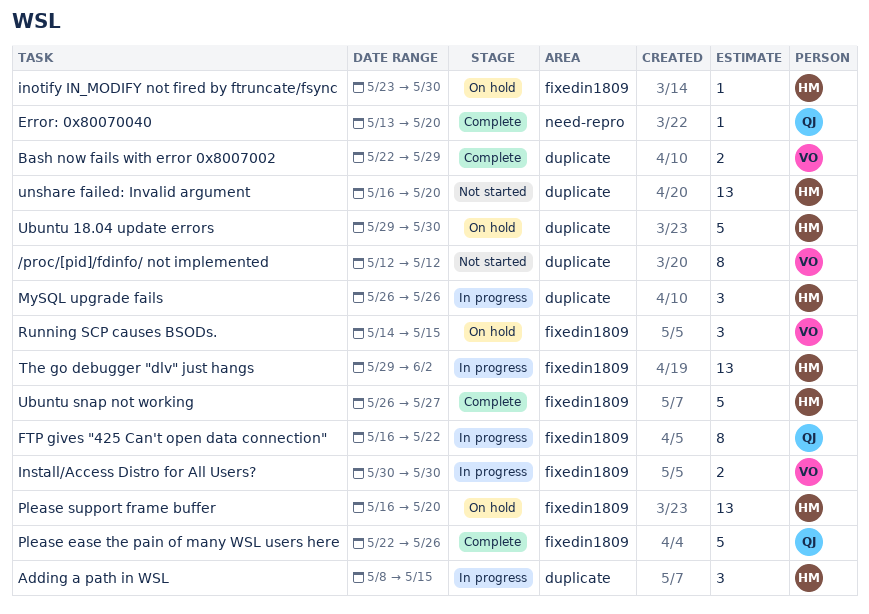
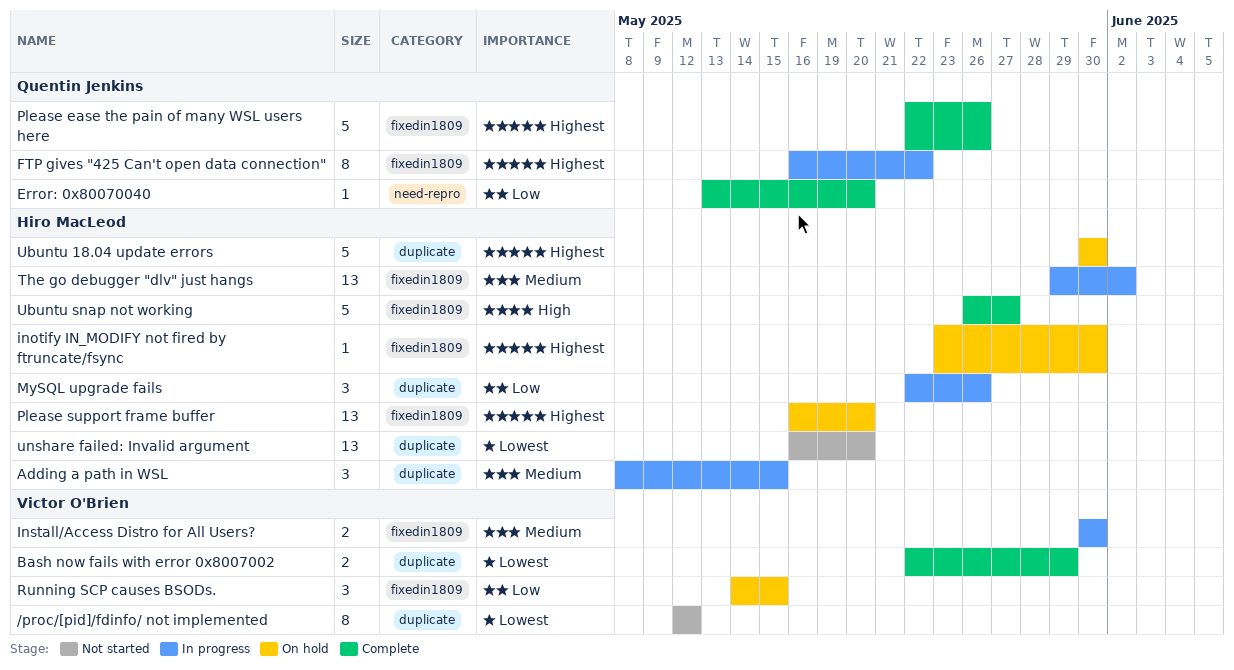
MySQL upgrade fails, start: May 26 -> May 22
Ubuntu 18.04 update errors, start: May 29 -> May 30

